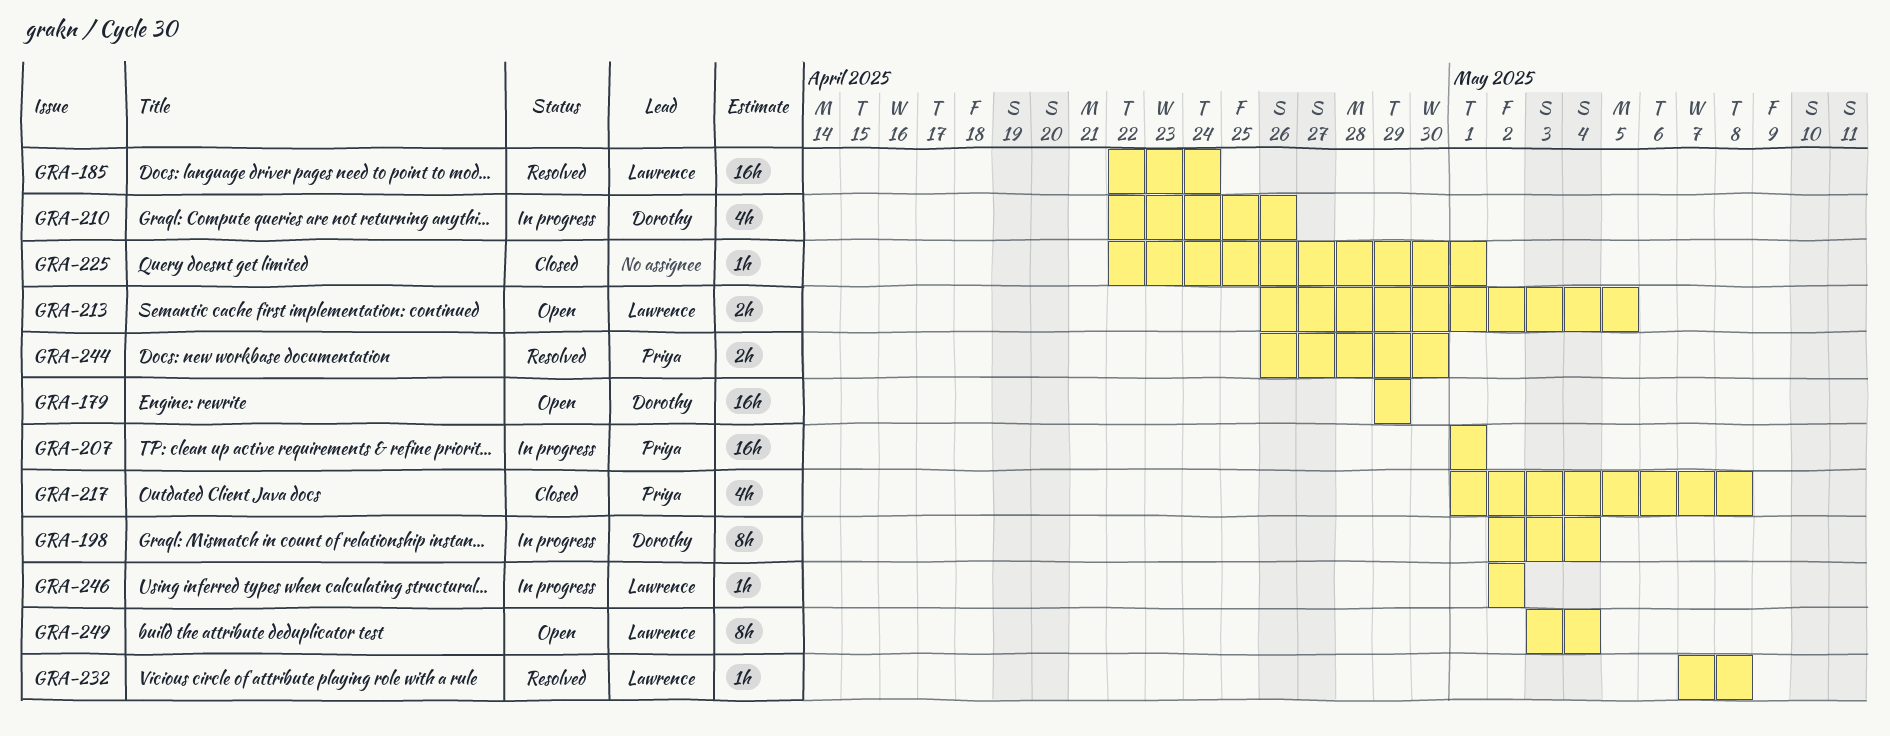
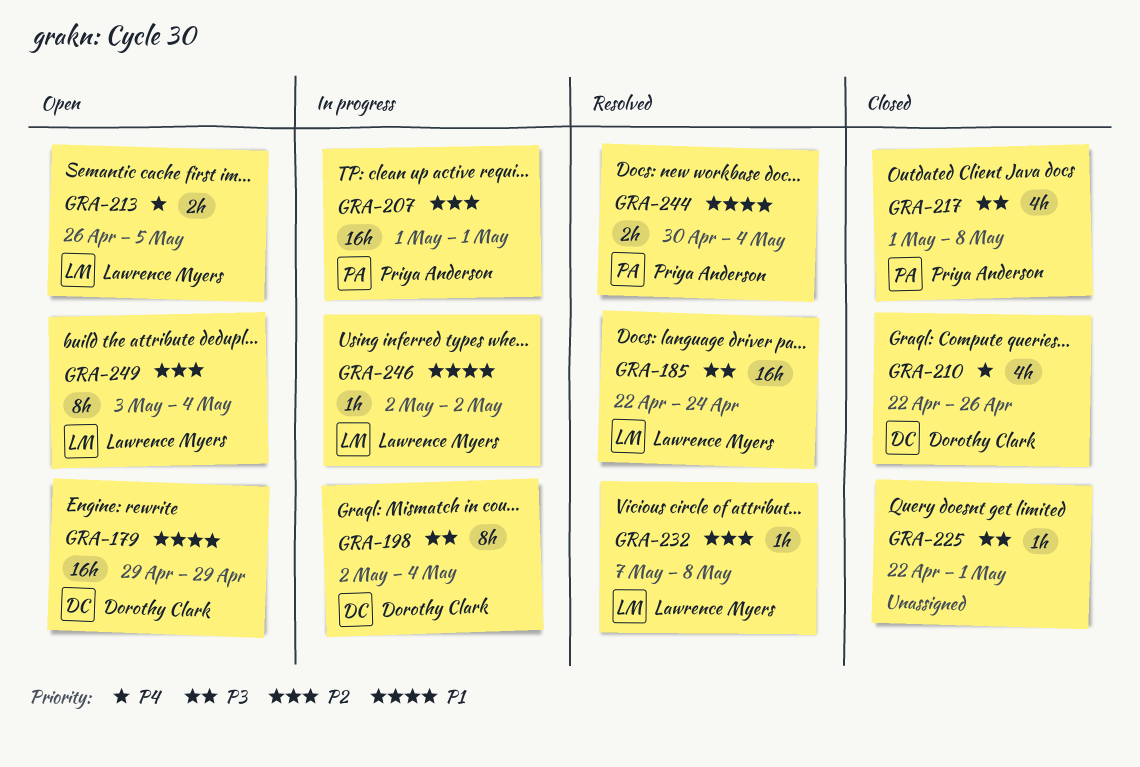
GRA-210, status: In progress -> Closed
GRA-244, start: Apr 26 -> Apr 30
GRA-244, due: Apr 30 -> May 4

